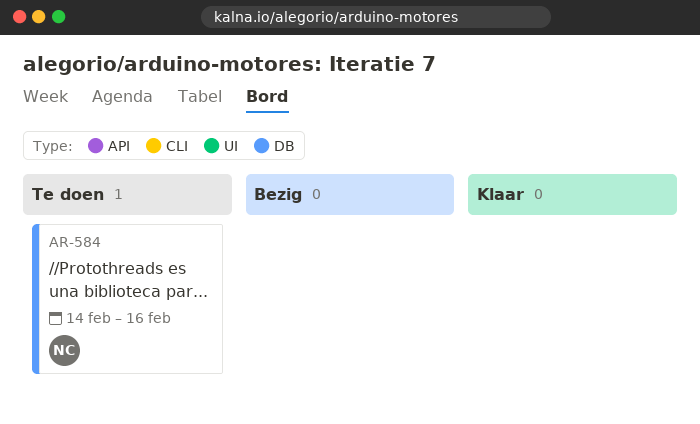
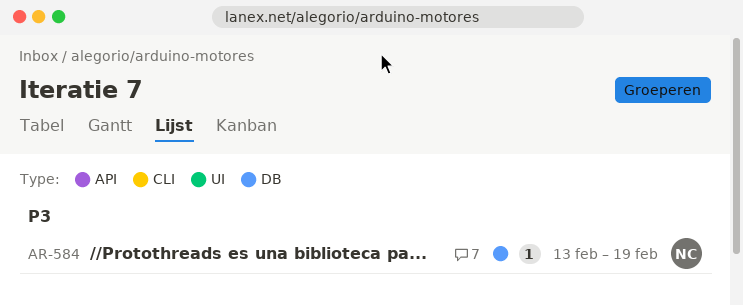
AR-584, start: Feb 14 -> Feb 13
AR-584, due: Feb 16 -> Feb 19

